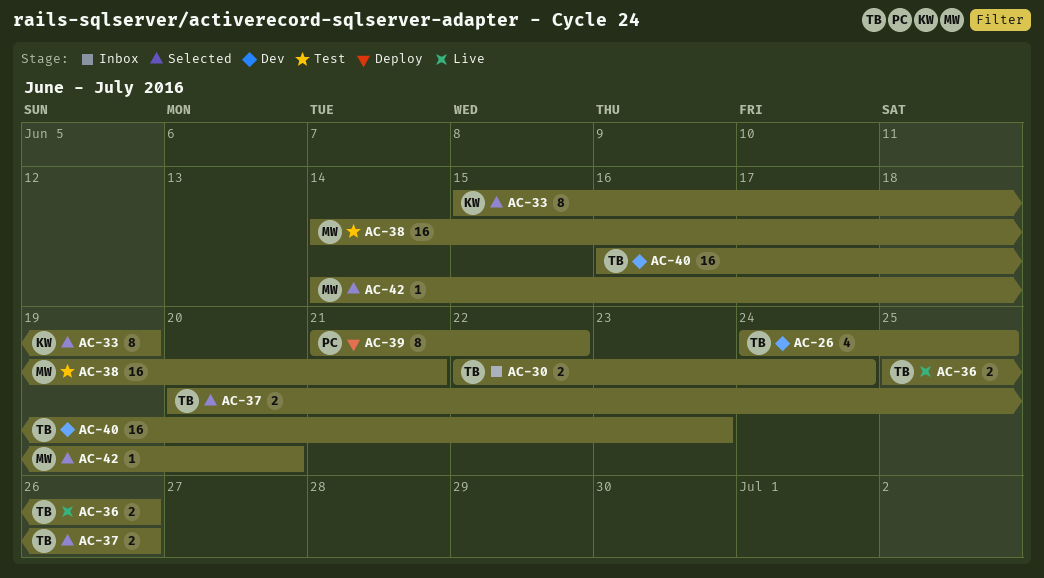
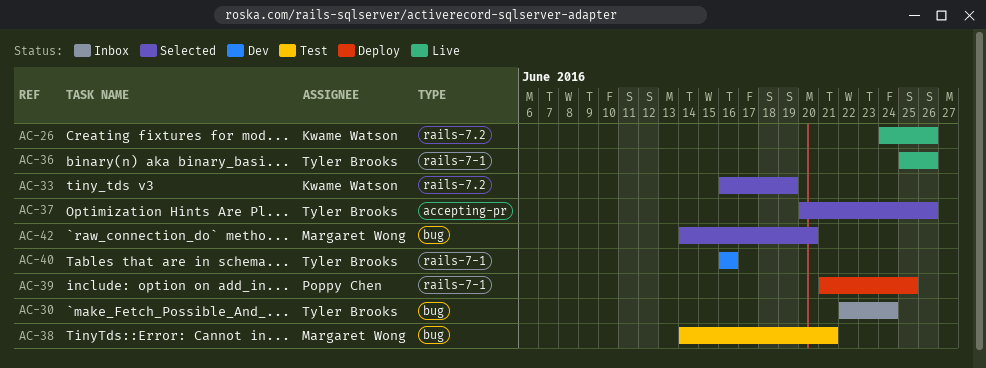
AC-26, status: Dev -> Live
AC-26, owner: Tyler Brooks -> Kwame Watson
AC-26, due: Jun 25 -> Jun 26
AC-33, start: Jun 15 -> Jun 16
AC-39, due: Jun 22 -> Jun 25
AC-40, due: Jun 23 -> Jun 16

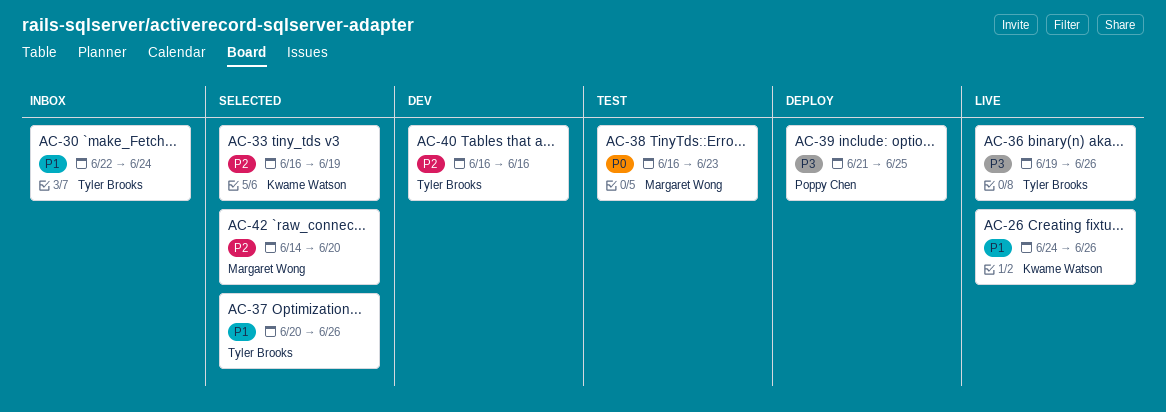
AC-36, start: Jun 25 -> Jun 19
AC-38, start: Jun 14 -> Jun 16
AC-38, due: Jun 21 -> Jun 23

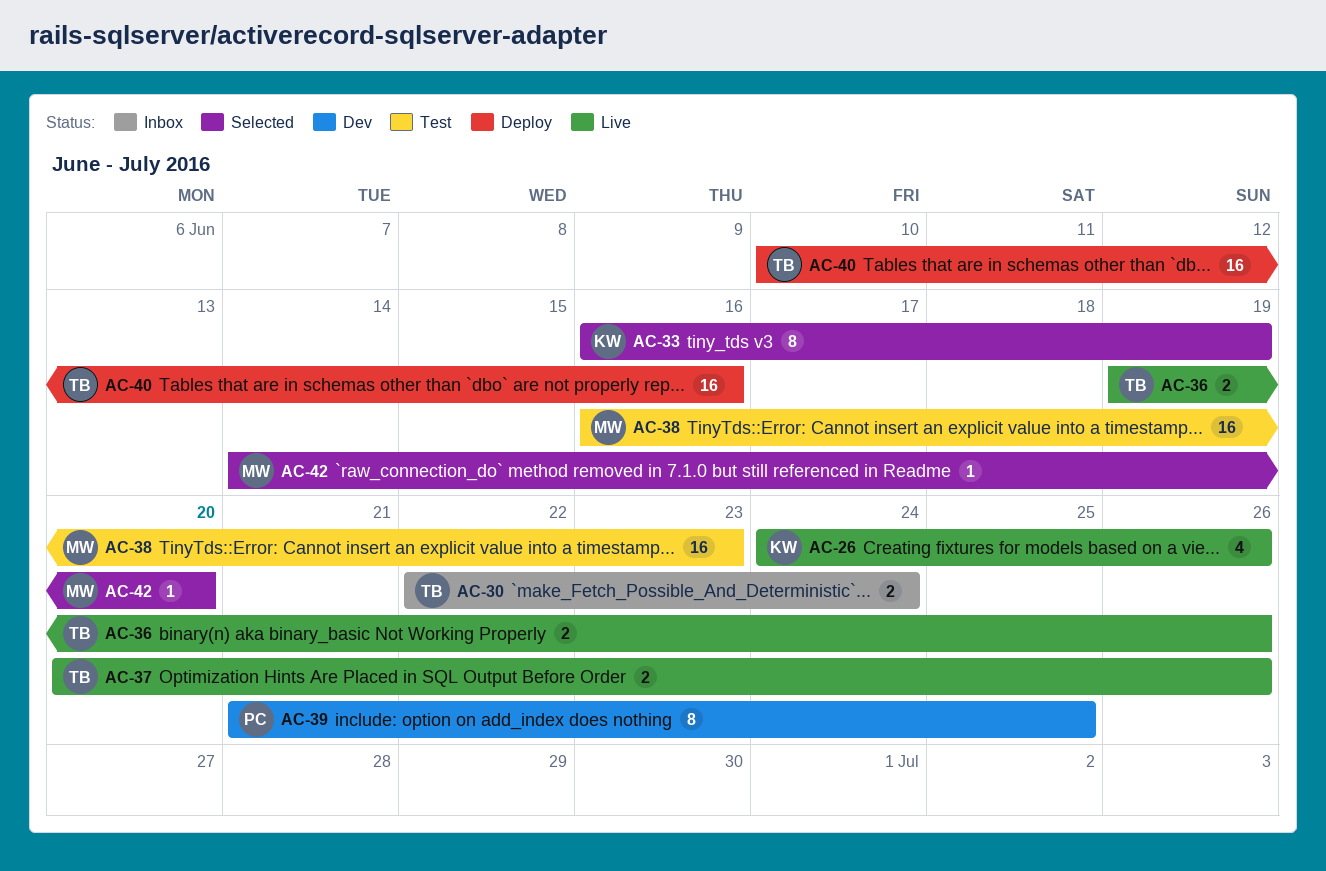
AC-37, status: Selected -> Live
AC-39, status: Deploy -> Dev
AC-40, status: Dev -> Deploy
AC-40, start: Jun 16 -> Jun 10

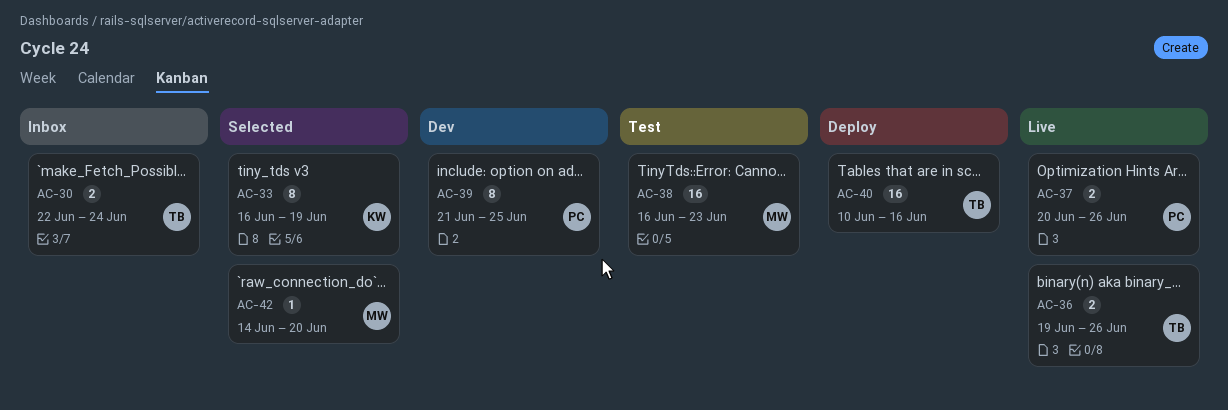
AC-26: present -> none
AC-37, owner: TB -> PC

